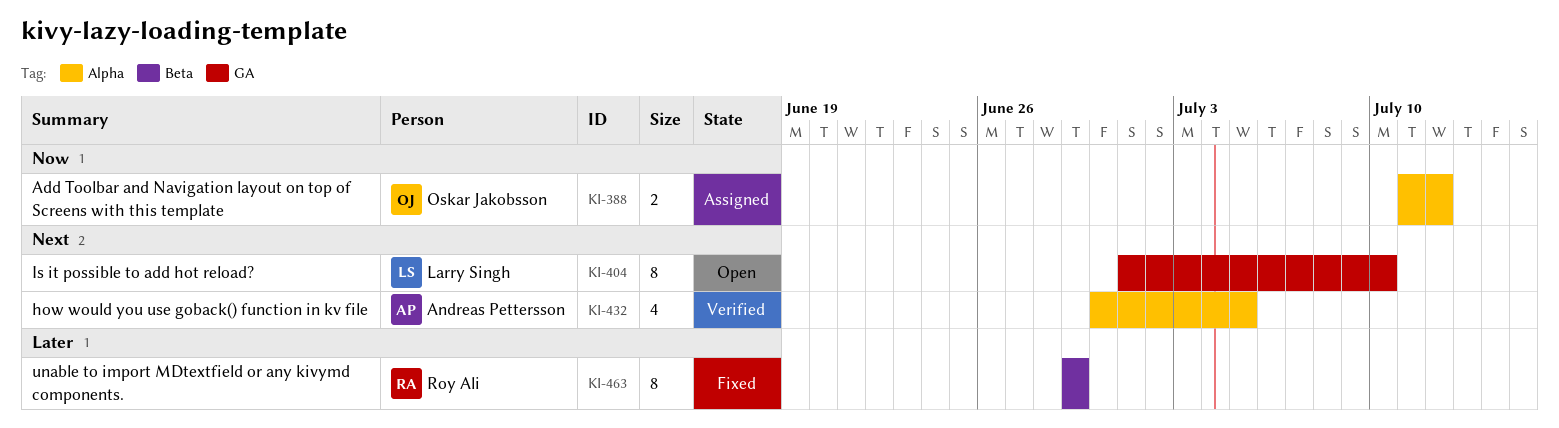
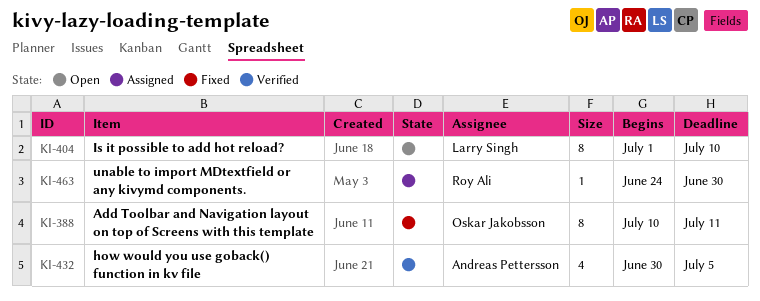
KI-388, status: Assigned -> Fixed
KI-388, estimate: 2 -> 8
KI-388, start: Jul 11 -> Jul 10
KI-388, due: Jul 12 -> Jul 11
KI-463, status: Fixed -> Assigned
KI-463, estimate: 8 -> 1
KI-463, start: Jun 29 -> Jun 24
KI-463, due: Jun 29 -> Jun 30

